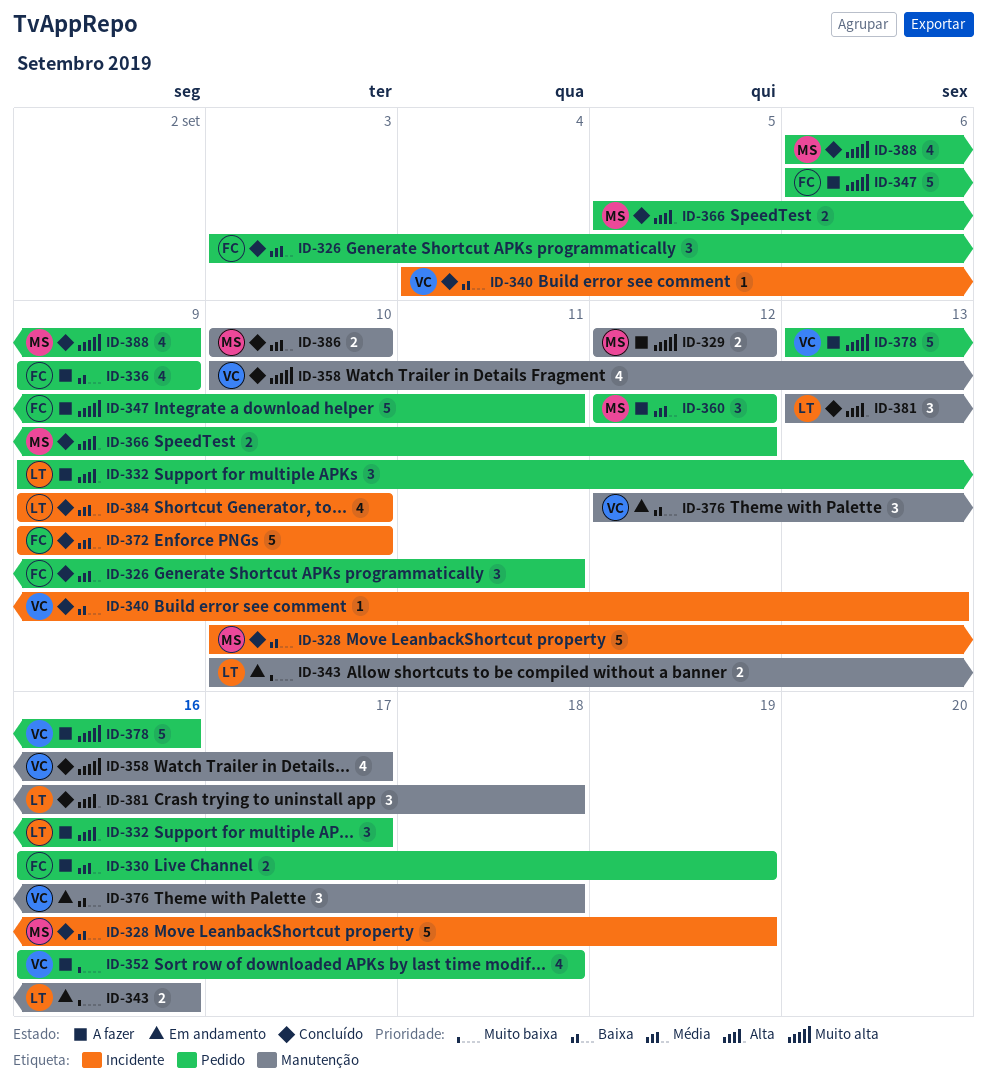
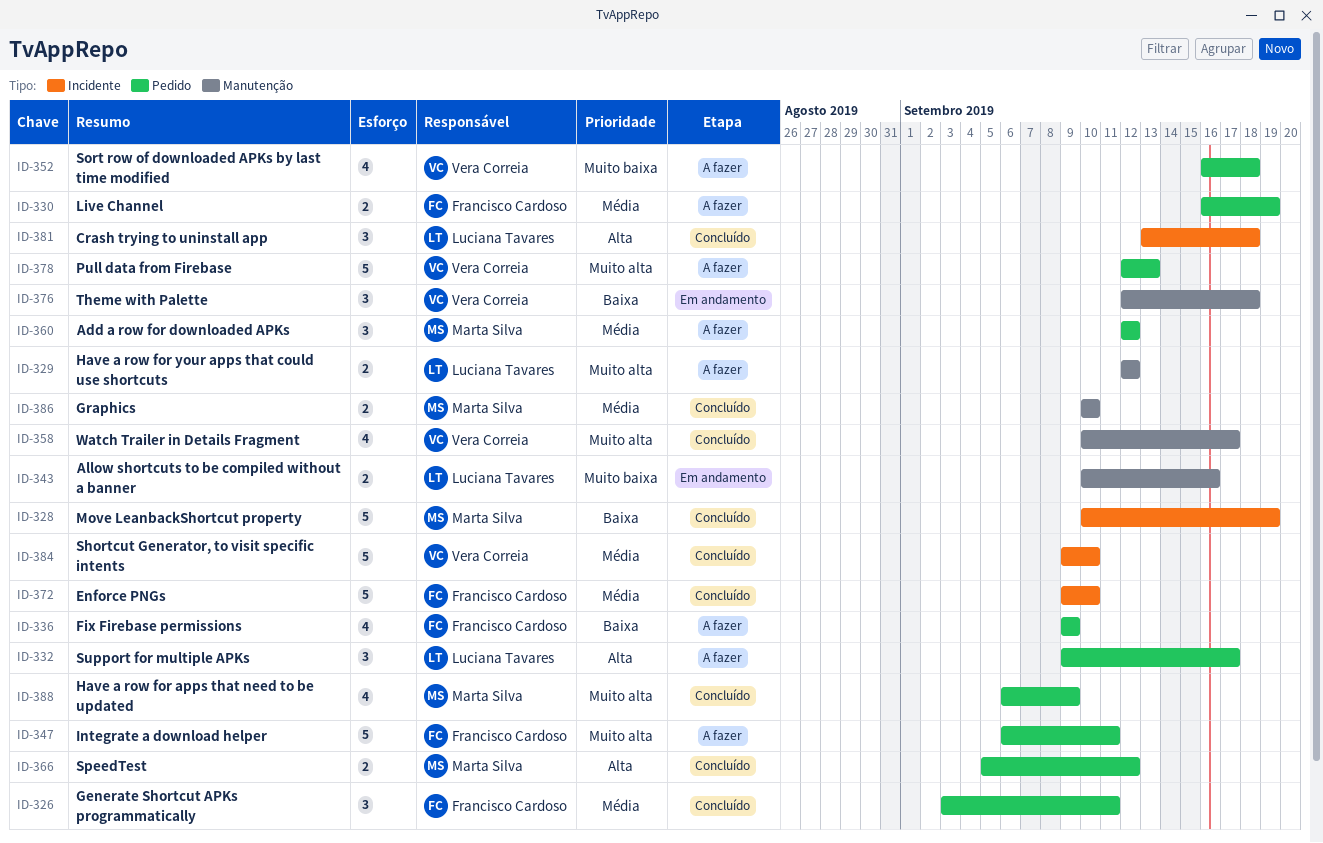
ID-329, owner: Marta Silva -> Luciana Tavares
ID-340: present -> none
ID-378, start: Sep 13 -> Sep 12
ID-378, due: Sep 16 -> Sep 13
ID-381, label: Manutenção -> Incidente
ID-384, owner: Luciana Tavares -> Vera Correia
ID-384, estimate: 4 -> 5

